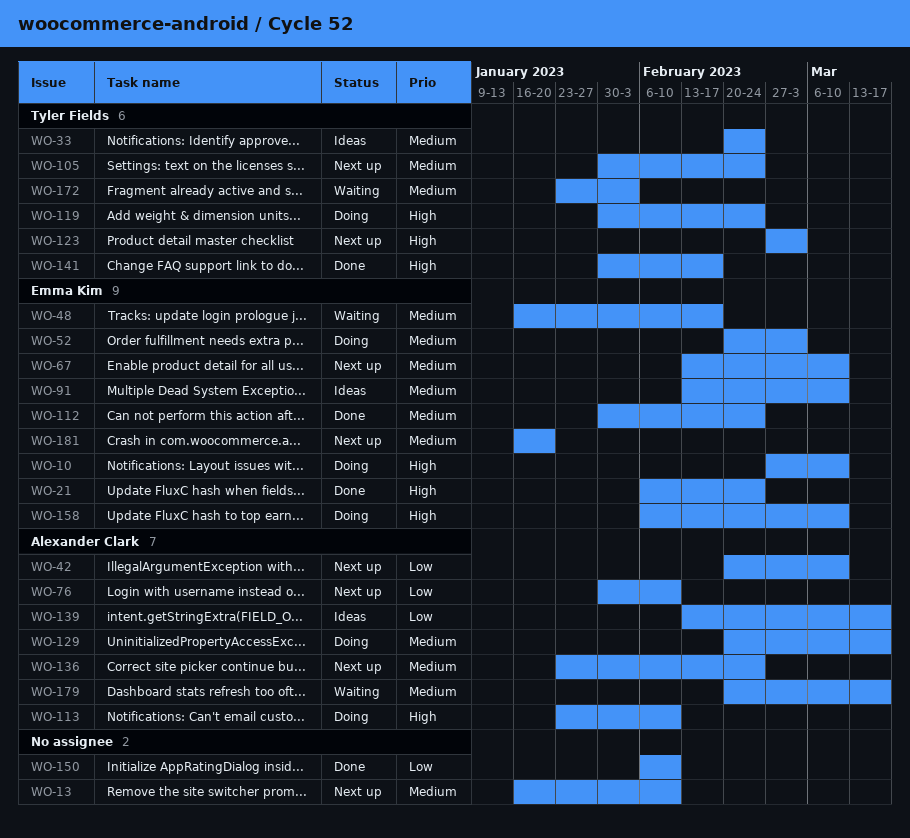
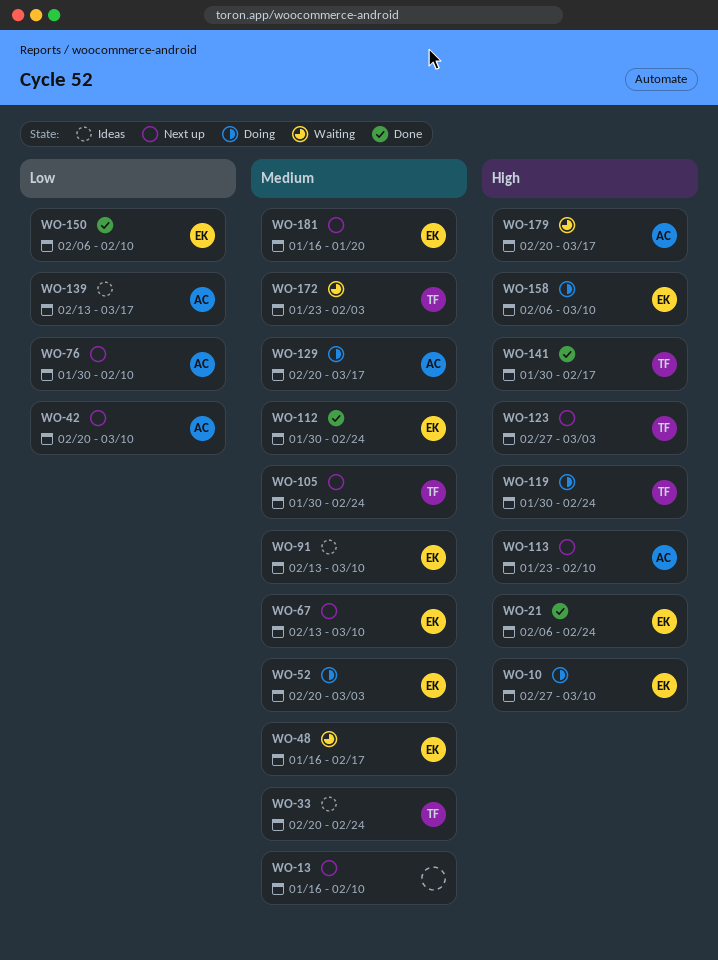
WO-113, status: Doing -> Next up
WO-136: present -> none
WO-150, owner: none -> Emma Kim
WO-179, priority: Medium -> High

